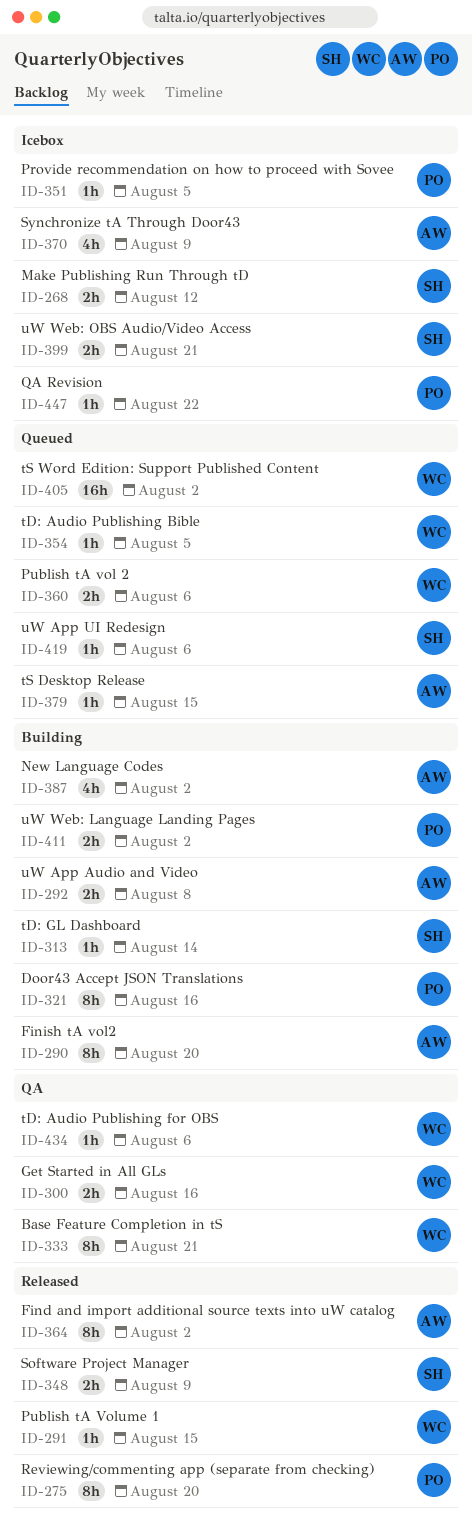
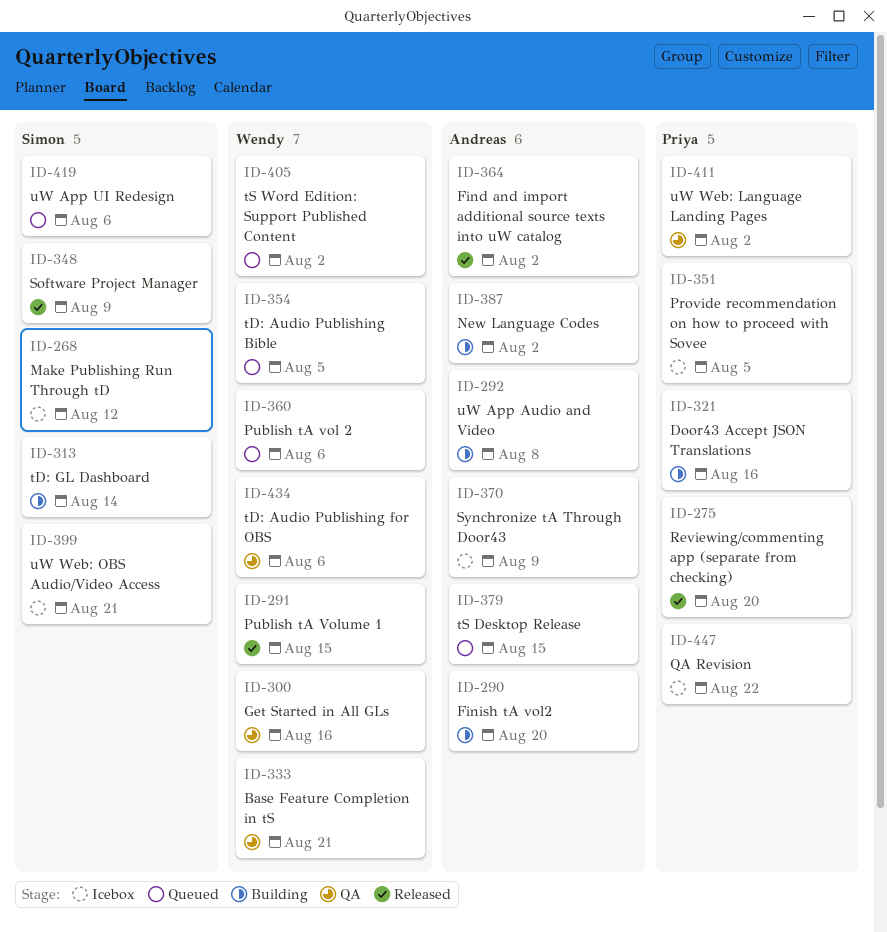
ID-411, status: Building -> QA

